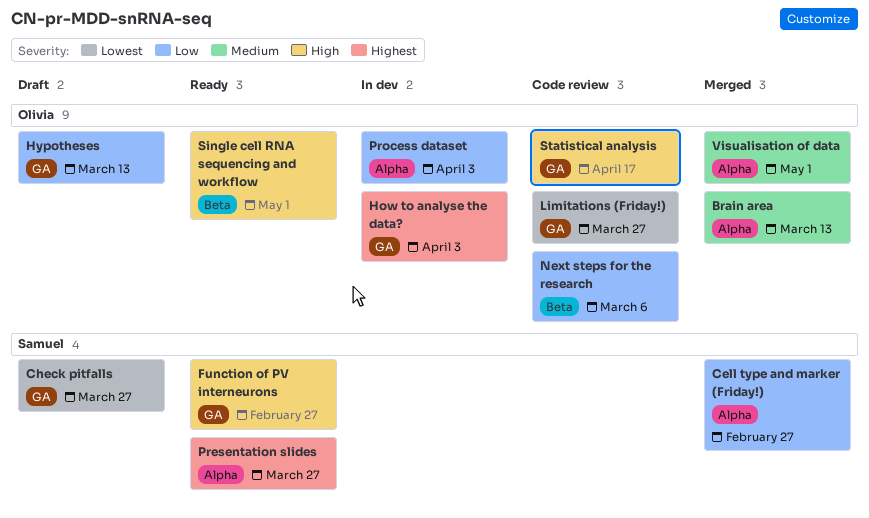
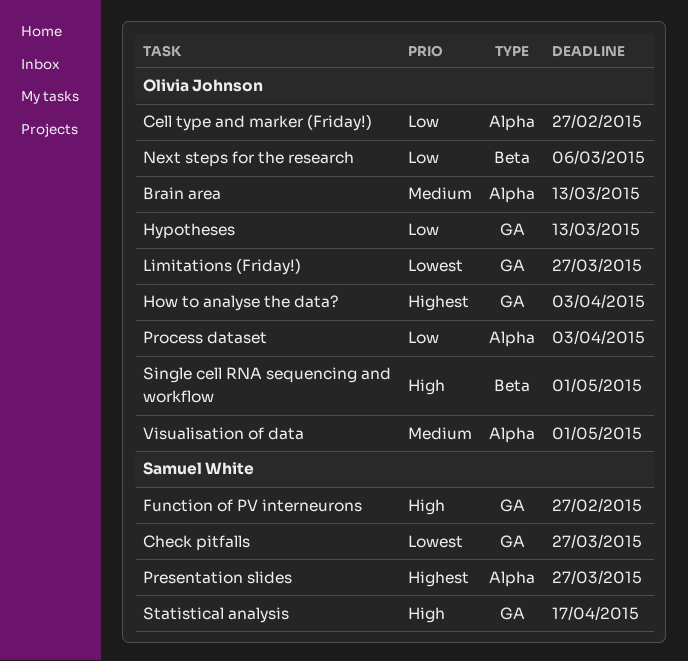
Cell type and marker (Friday!), owner: Samuel White -> Olivia Johnson
Statistical analysis, owner: Olivia Johnson -> Samuel White

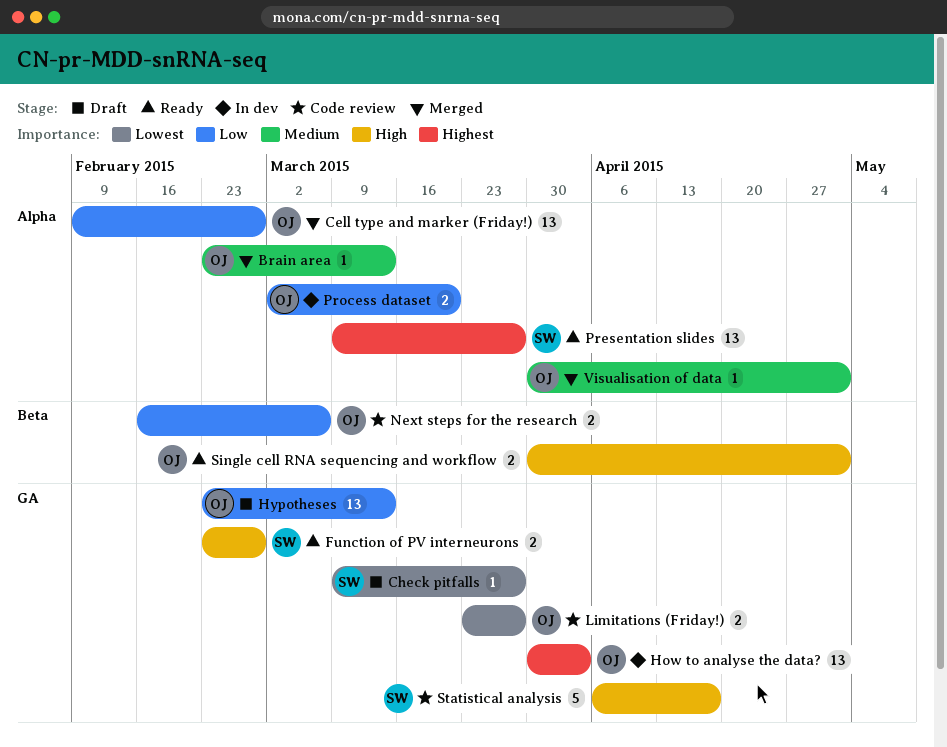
Process dataset, due: Apr 3 -> Mar 20

